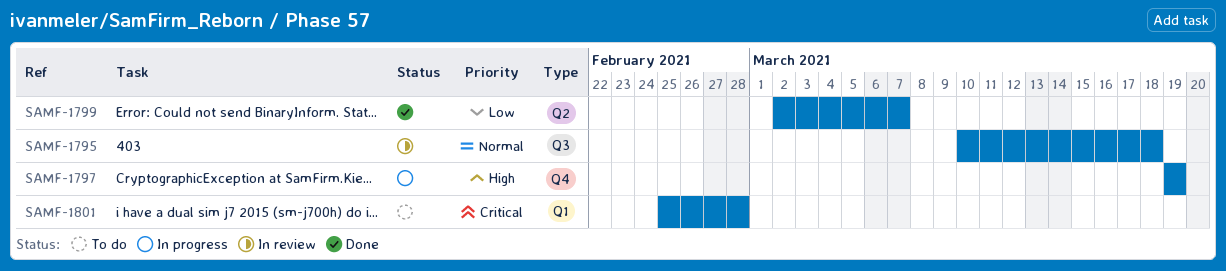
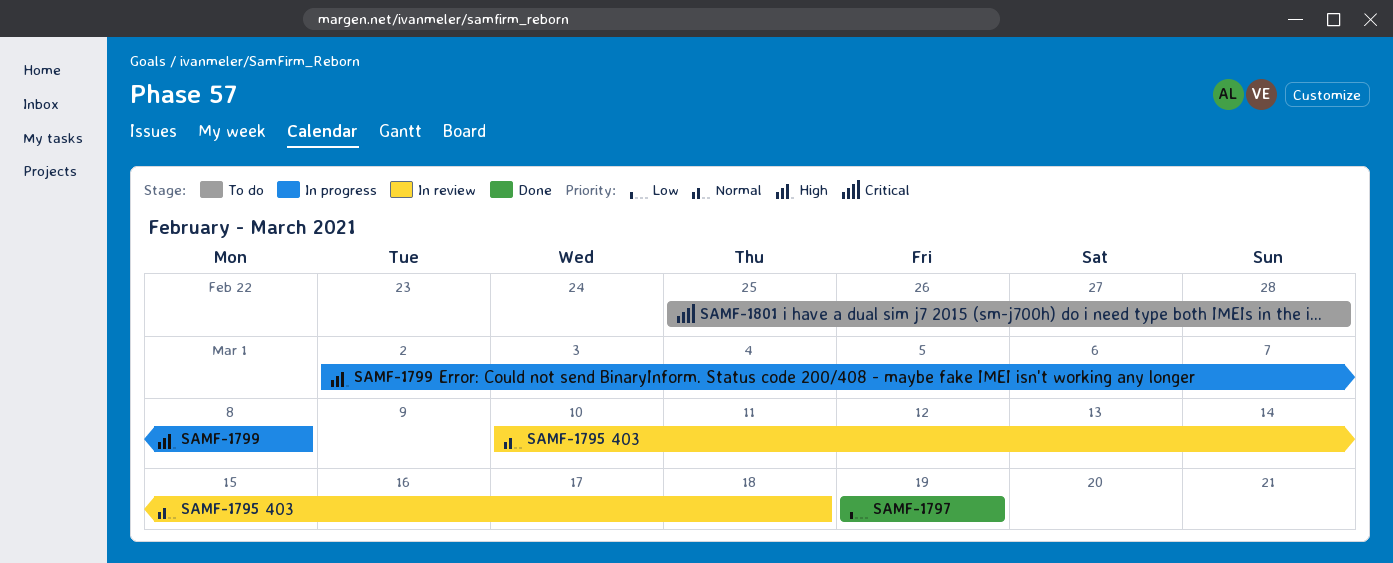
SAMF-1797, status: In progress -> Done
SAMF-1797, priority: High -> Low
SAMF-1799, status: Done -> In progress
SAMF-1799, priority: Low -> High
SAMF-1799, due: Mar 7 -> Mar 8

